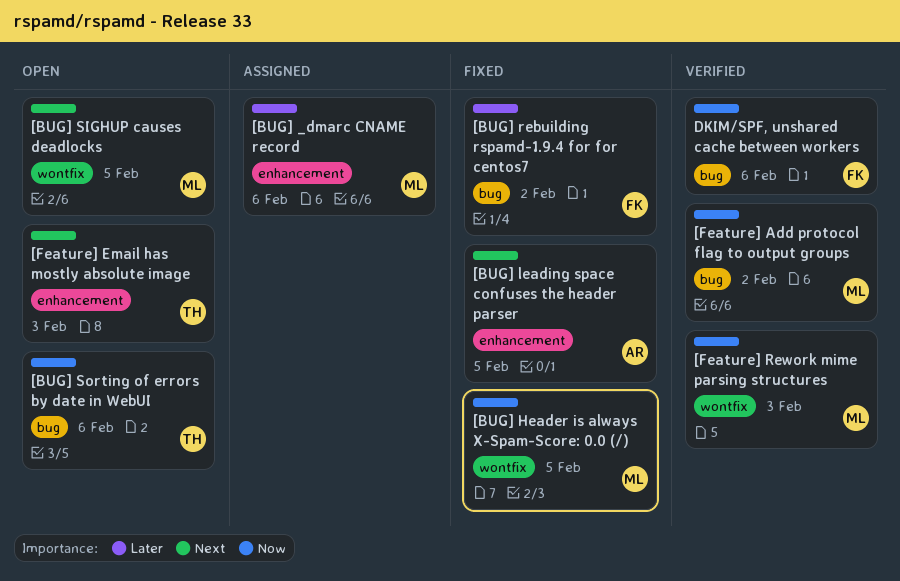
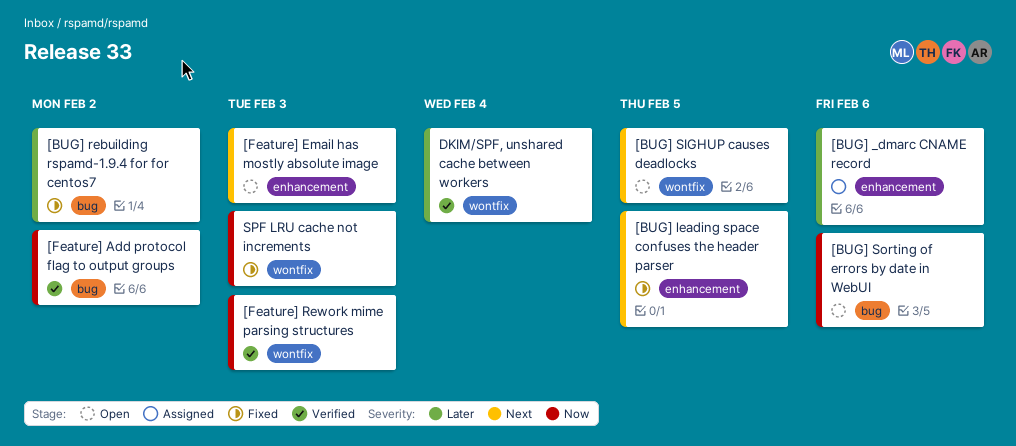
[BUG] Header is always X-Spam-Score: 0.0 (/): present -> none
DKIM/SPF, unshared cache between workers, priority: Now -> Later
DKIM/SPF, unshared cache between workers, label: bug -> wontfix
DKIM/SPF, unshared cache between workers, due: Feb 6 -> Feb 4
SPF LRU cache not increments: none -> present

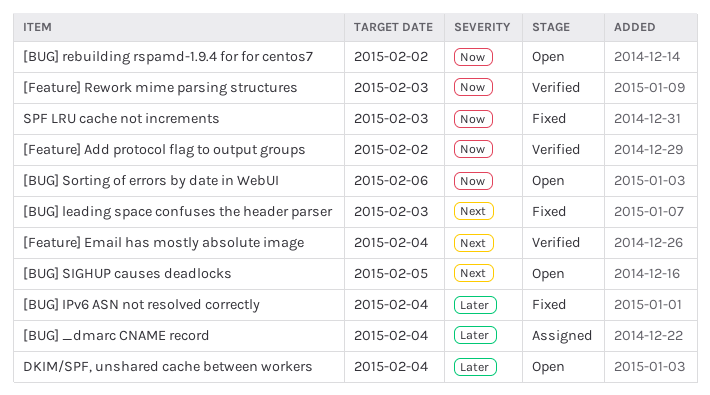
[BUG] _dmarc CNAME record, due: Feb 6 -> Feb 4
[BUG] IPv6 ASN not resolved correctly: none -> present
[BUG] leading space confuses the header parser, due: Feb 5 -> Feb 3
[BUG] rebuilding rspamd-1.9.4 for for centos7, status: Fixed -> Open
[BUG] rebuilding rspamd-1.9.4 for for centos7, priority: Later -> Now
[Feature] Email has mostly absolute image, status: Open -> Verified
[Feature] Email has mostly absolute image, due: Feb 3 -> Feb 4
DKIM/SPF, unshared cache between workers, status: Verified -> Open

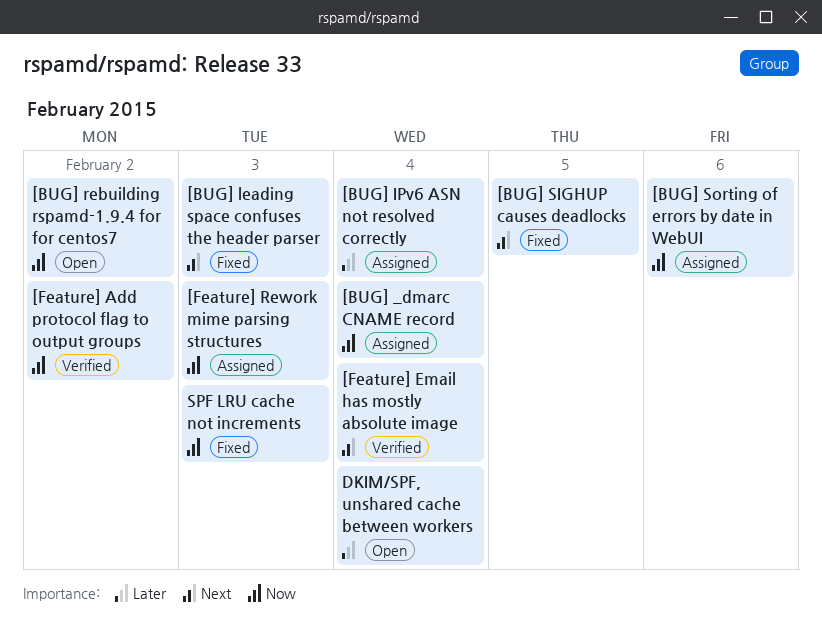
[BUG] _dmarc CNAME record, priority: Later -> Now
[BUG] IPv6 ASN not resolved correctly, status: Fixed -> Assigned
[BUG] SIGHUP causes deadlocks, status: Open -> Fixed
[BUG] Sorting of errors by date in WebUI, status: Open -> Assigned
[Feature] Rework mime parsing structures, status: Verified -> Assigned

